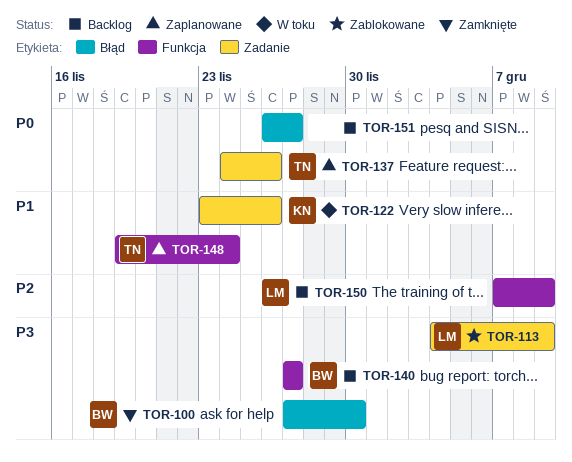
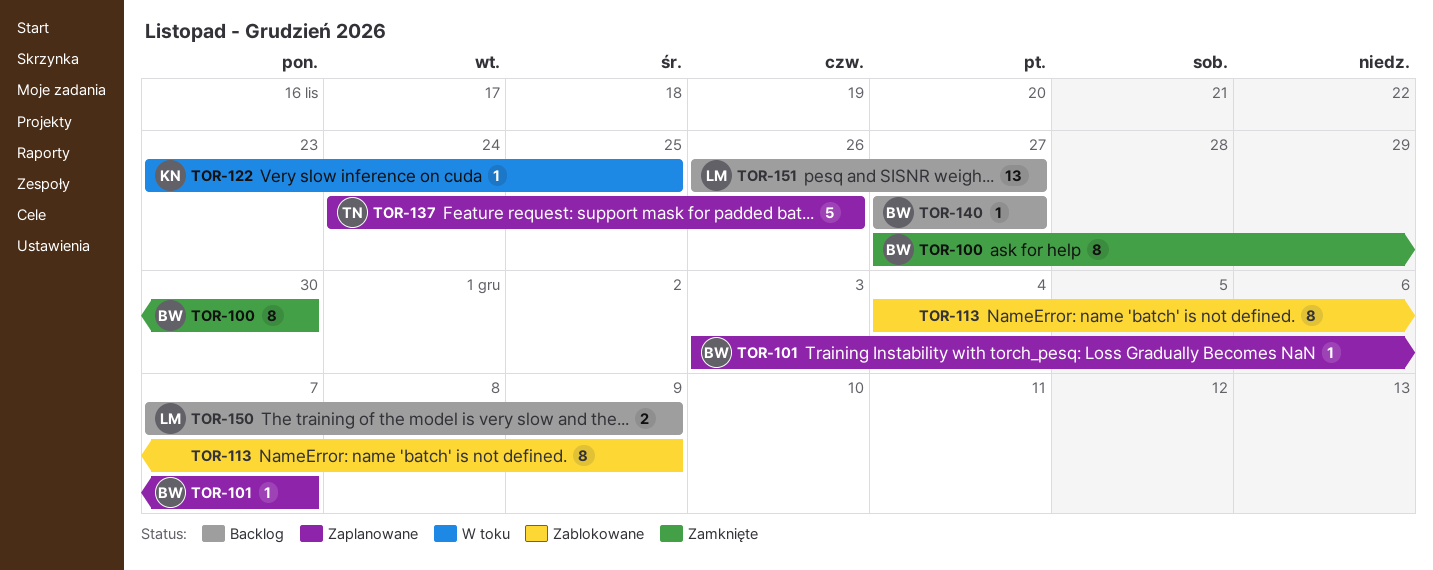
TOR-101: none -> present
TOR-113, owner: LM -> none
TOR-122, due: Nov 26 -> Nov 25
TOR-148: present -> none
TOR-151, owner: none -> LM

